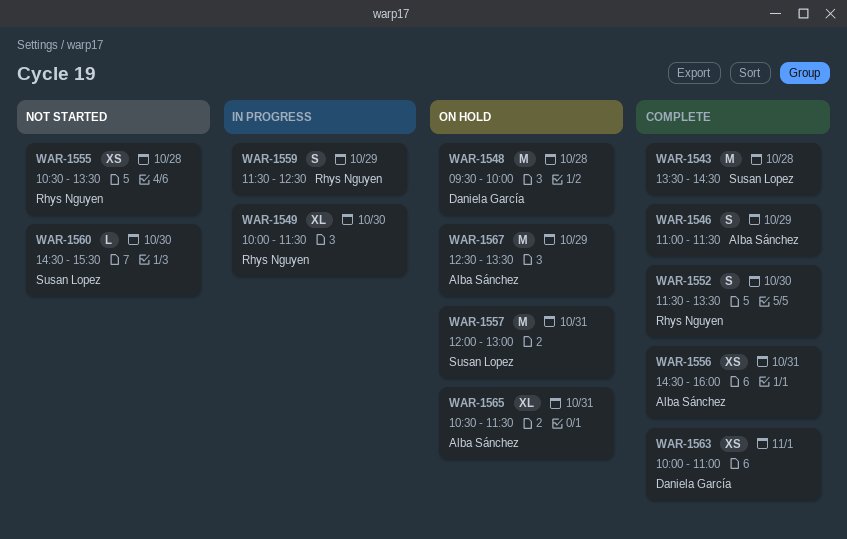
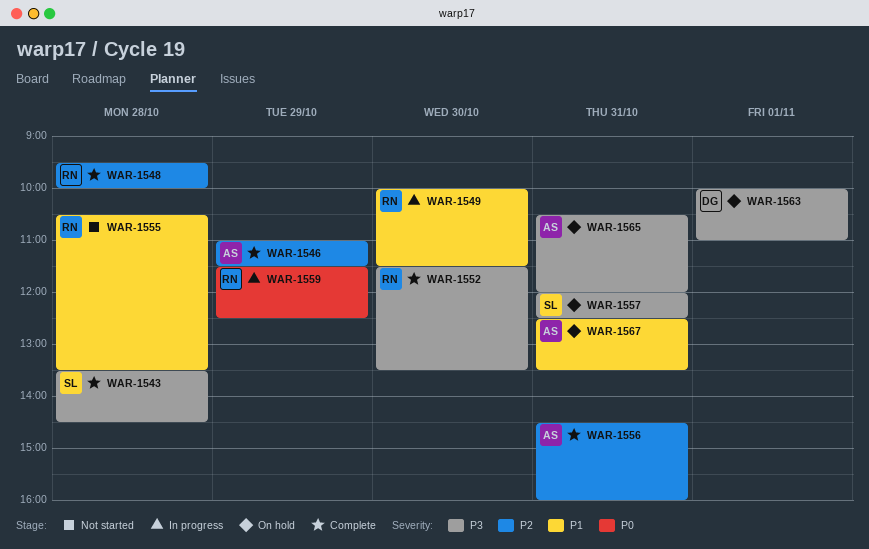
WAR-1548, status: On hold -> Complete
WAR-1548, owner: Daniela García -> Rhys Nguyen
WAR-1557, ends: 13:00 -> 12:30
WAR-1560: present -> none
WAR-1563, status: Complete -> On hold
WAR-1565, ends: 11:30 -> 12:00
WAR-1567, day: Oct 29 -> Oct 31

